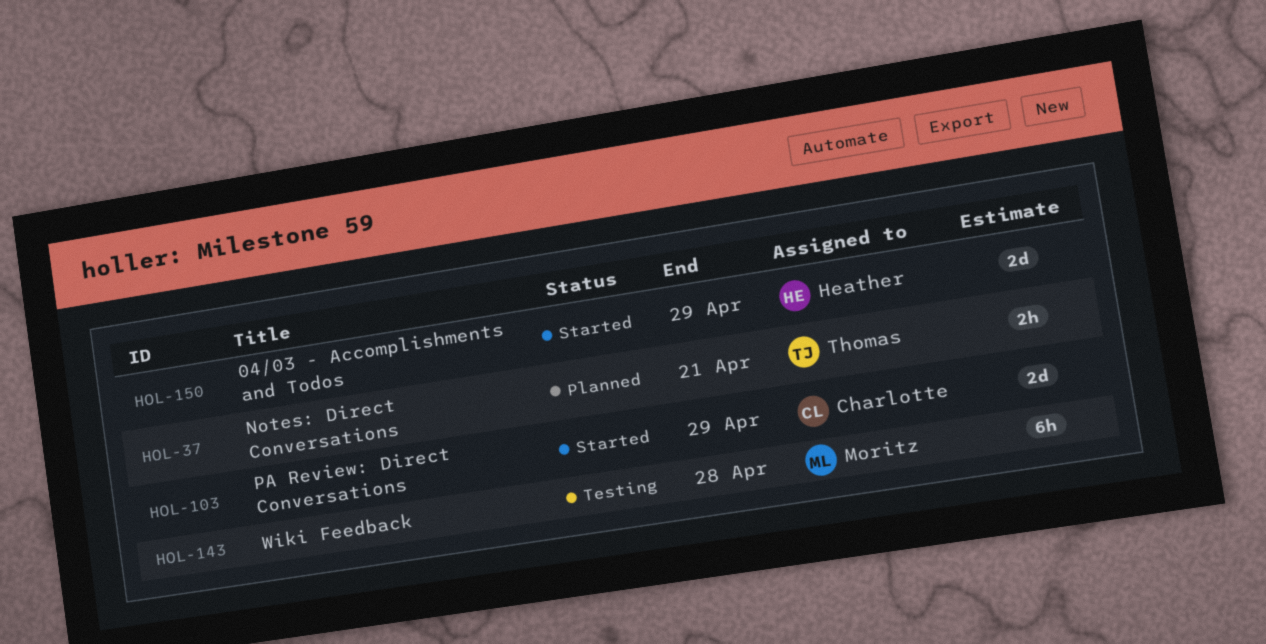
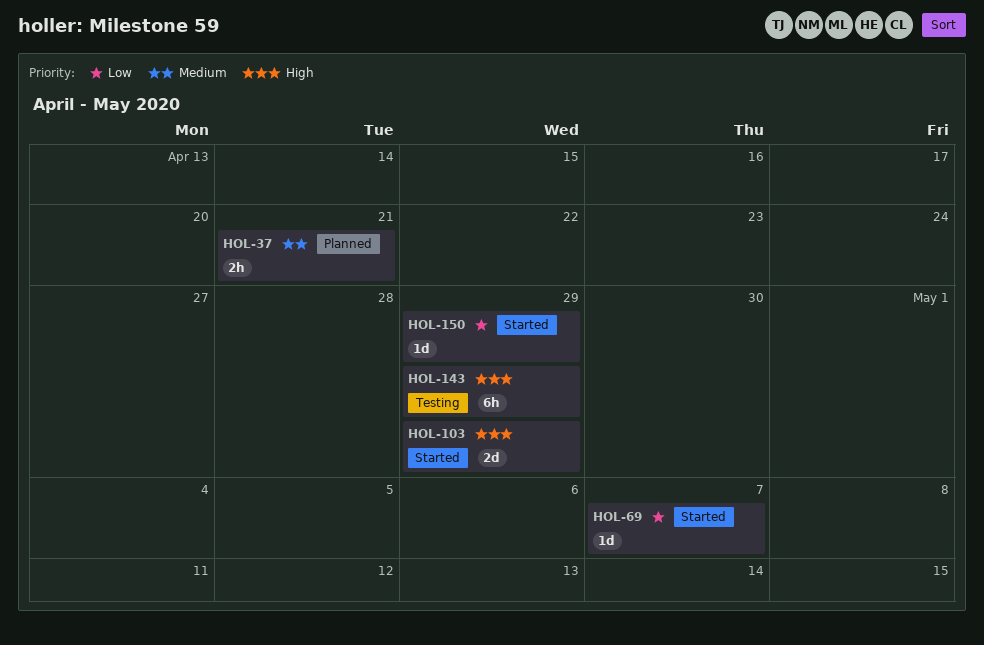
HOL-69: none -> present
HOL-143, due: Apr 28 -> Apr 29
HOL-150, estimate: 2d -> 1d

